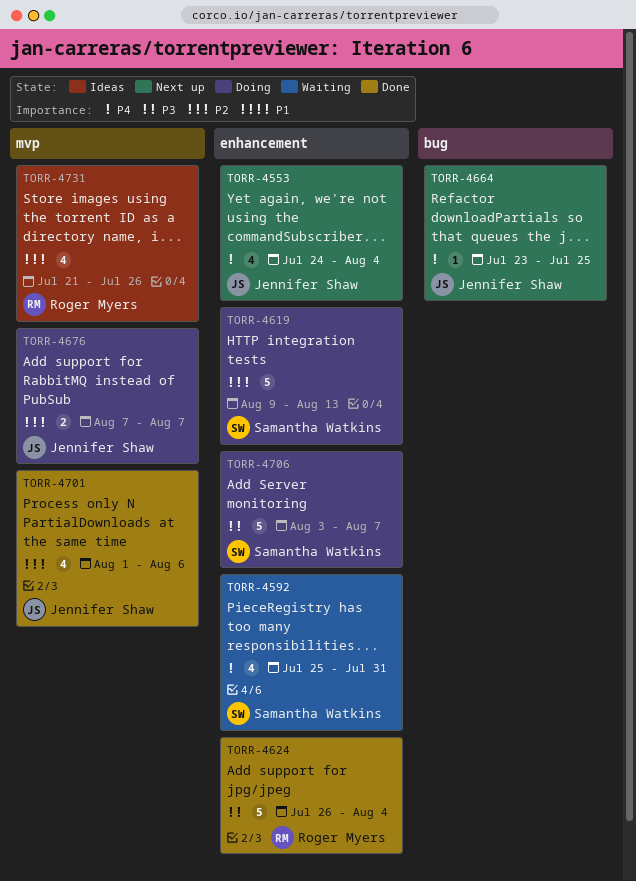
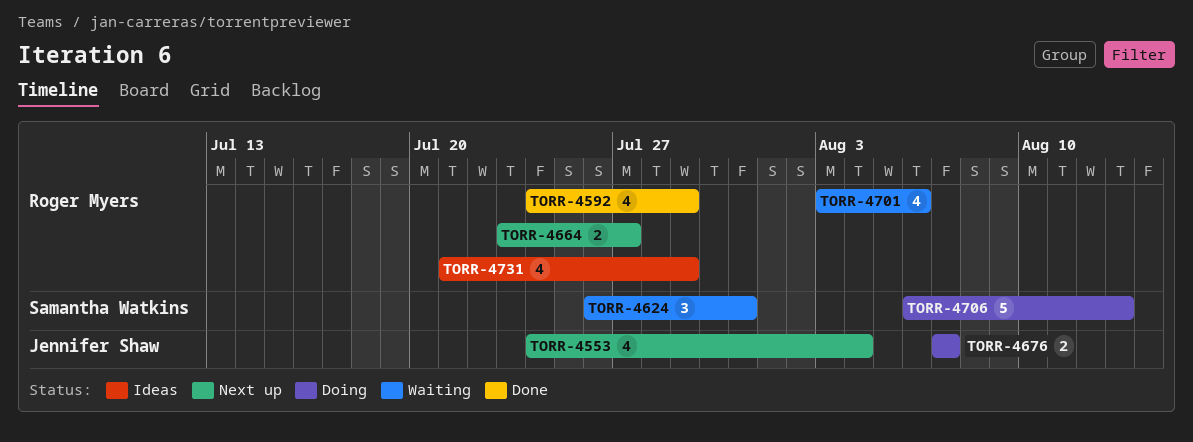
TORR-4592, status: Waiting -> Done
TORR-4592, owner: Samantha Watkins -> Roger Myers
TORR-4592, start: Jul 25 -> Jul 24
TORR-4592, due: Jul 31 -> Jul 29
TORR-4619: present -> none
TORR-4624, status: Done -> Waiting
TORR-4624, owner: Roger Myers -> Samantha Watkins
TORR-4624, estimate: 5 -> 3
TORR-4624, due: Aug 4 -> Jul 31
TORR-4664, owner: Jennifer Shaw -> Roger Myers
TORR-4664, estimate: 1 -> 2
TORR-4664, due: Jul 25 -> Jul 27
TORR-4701, status: Done -> Waiting
TORR-4701, owner: Jennifer Shaw -> Roger Myers
TORR-4701, start: Aug 1 -> Aug 3
TORR-4706, start: Aug 3 -> Aug 6
TORR-4706, due: Aug 7 -> Aug 13
TORR-4731, due: Jul 26 -> Jul 29

